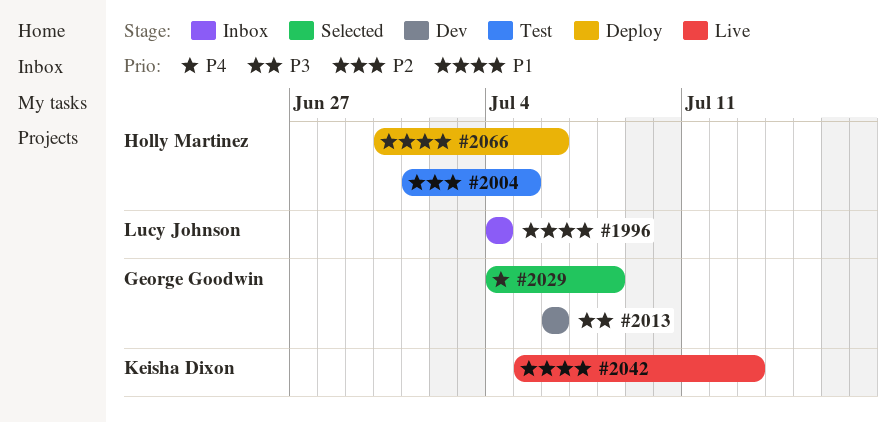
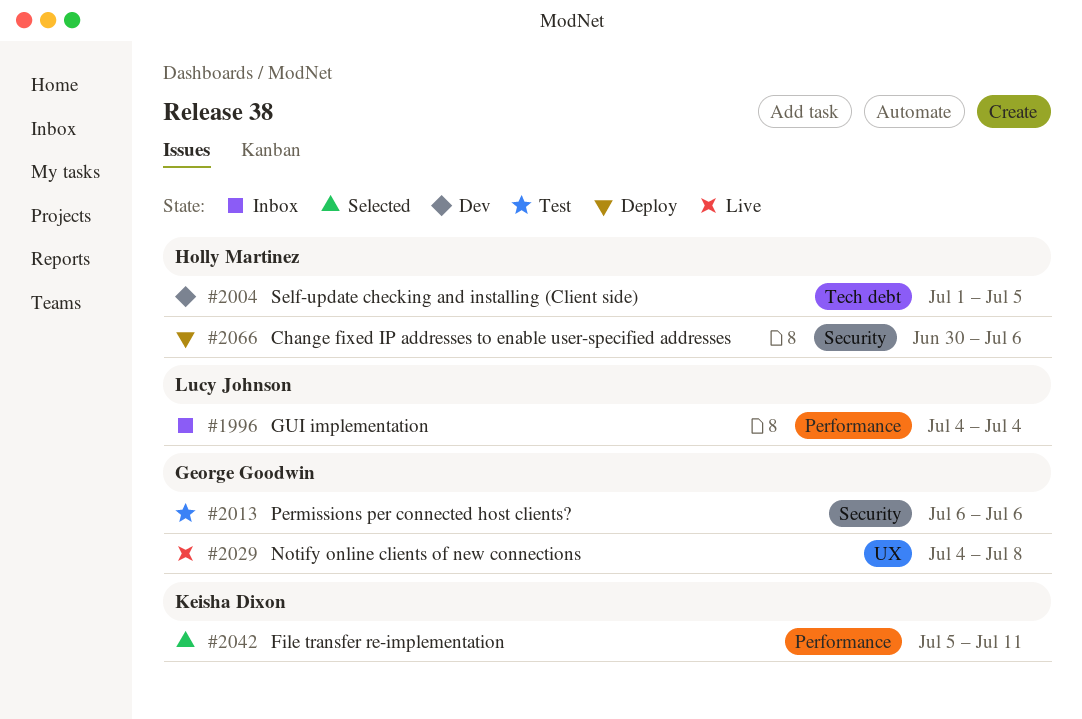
#2004, status: Test -> Dev
#2013, status: Dev -> Test
#2029, status: Selected -> Live
#2042, status: Live -> Selected
#2042, due: Jul 13 -> Jul 11

